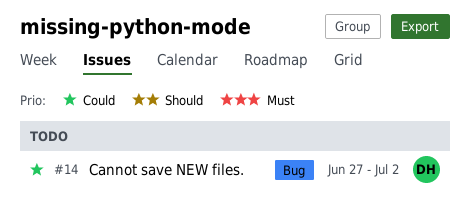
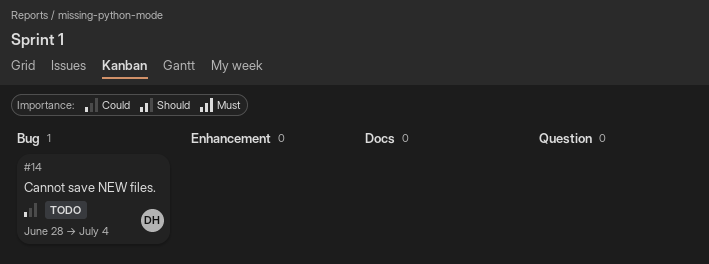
#14, start: Jun 27 -> Jun 28
#14, due: Jul 2 -> Jul 4

